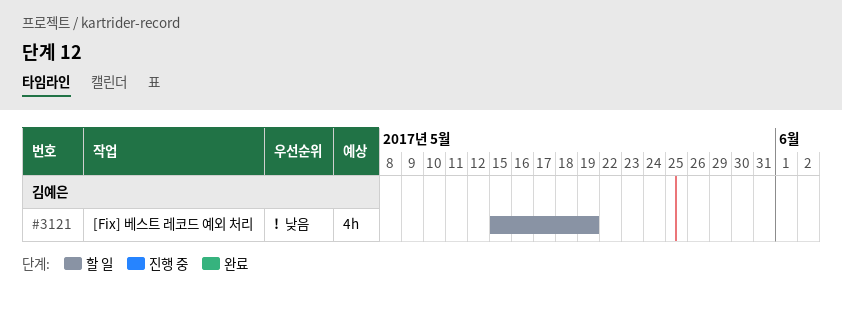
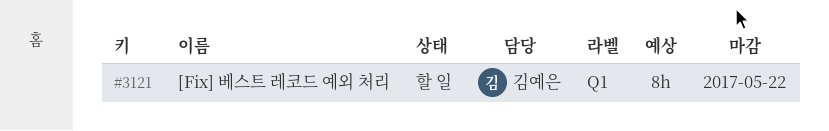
#3121, estimate: 4h -> 8h
#3121, due: May 19 -> May 22

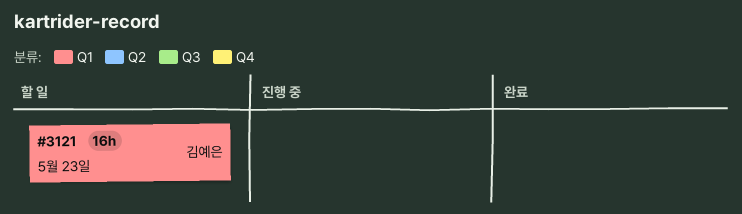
#3121, estimate: 8h -> 16h
#3121, due: May 22 -> May 23

